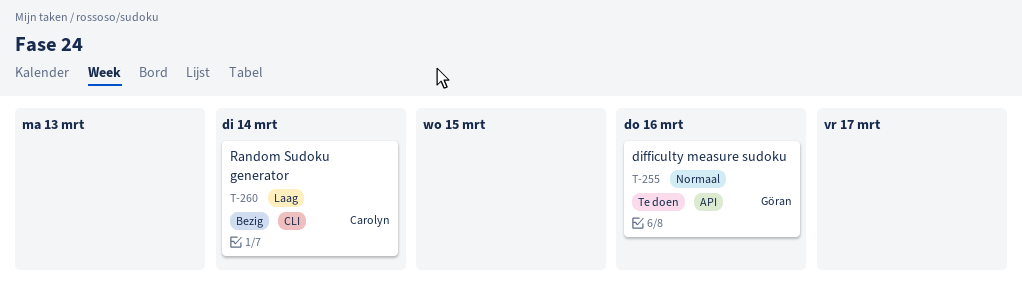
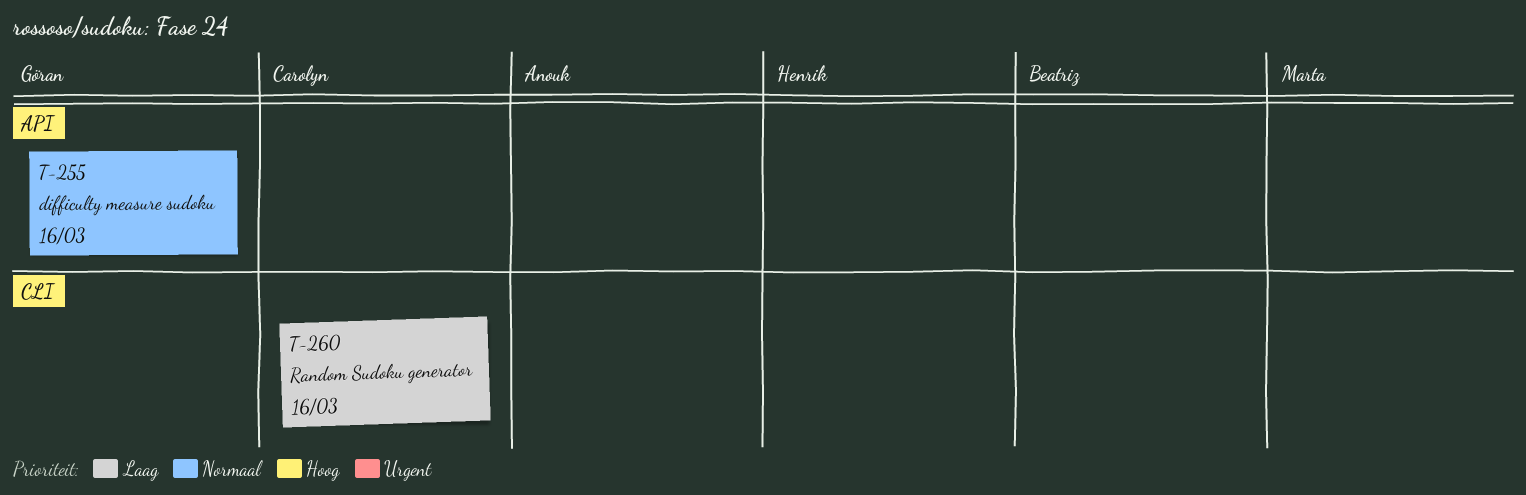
T-260, due: Mar 14 -> Mar 16

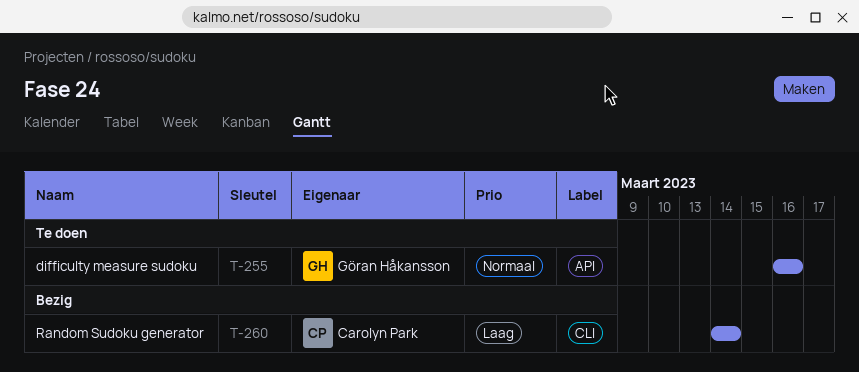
T-260, due: Mar 16 -> Mar 14

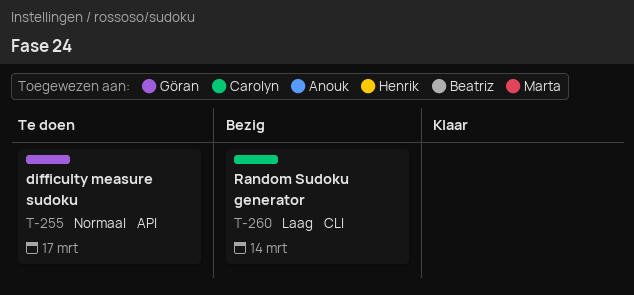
T-255, due: Mar 16 -> Mar 17

